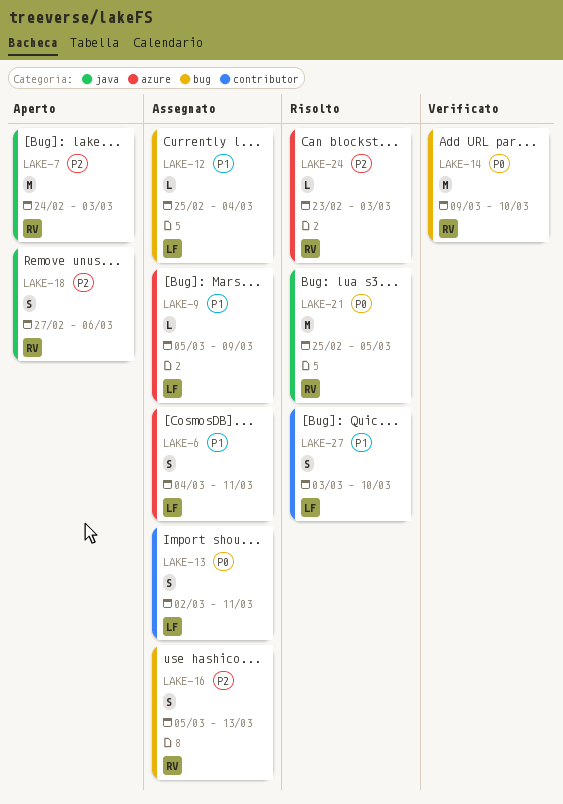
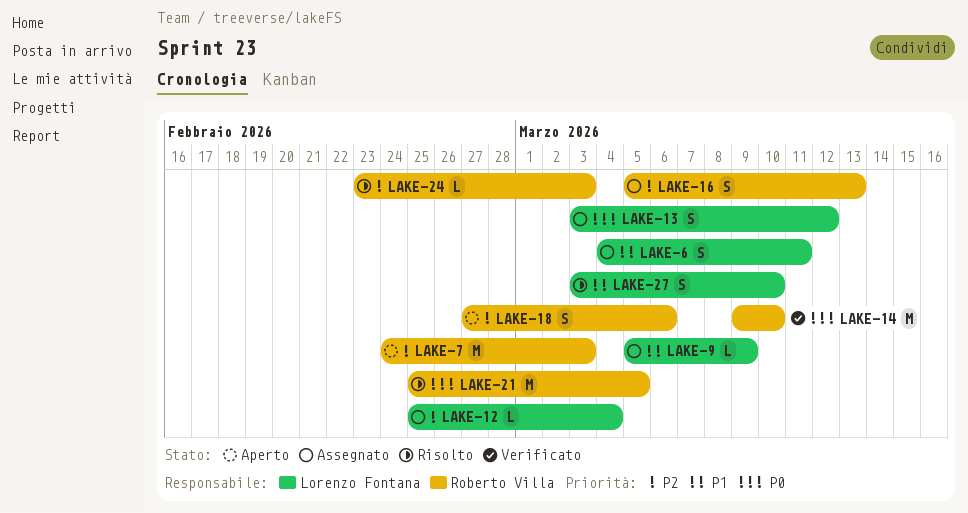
LAKE-12, priority: P1 -> P2
LAKE-13, start: Mar 2 -> Mar 3
LAKE-13, due: Mar 11 -> Mar 12

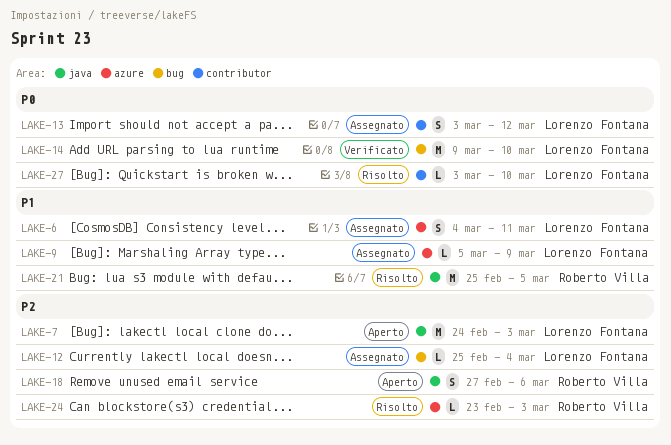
LAKE-7, owner: Roberto Villa -> Lorenzo Fontana
LAKE-14, owner: Roberto Villa -> Lorenzo Fontana
LAKE-16: present -> none
LAKE-21, priority: P0 -> P1
LAKE-27, priority: P1 -> P0
LAKE-27, estimate: S -> L

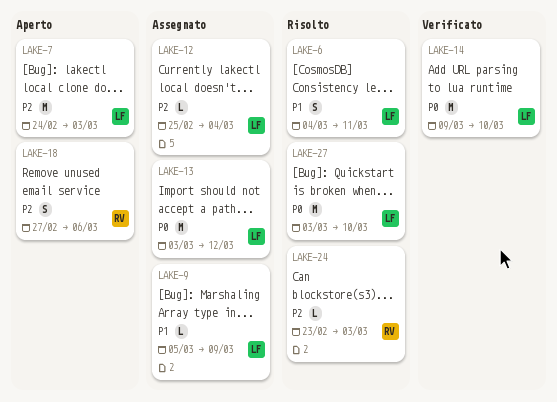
LAKE-6, status: Assegnato -> Risolto
LAKE-13, estimate: S -> M
LAKE-21: present -> none
LAKE-27, estimate: L -> M

